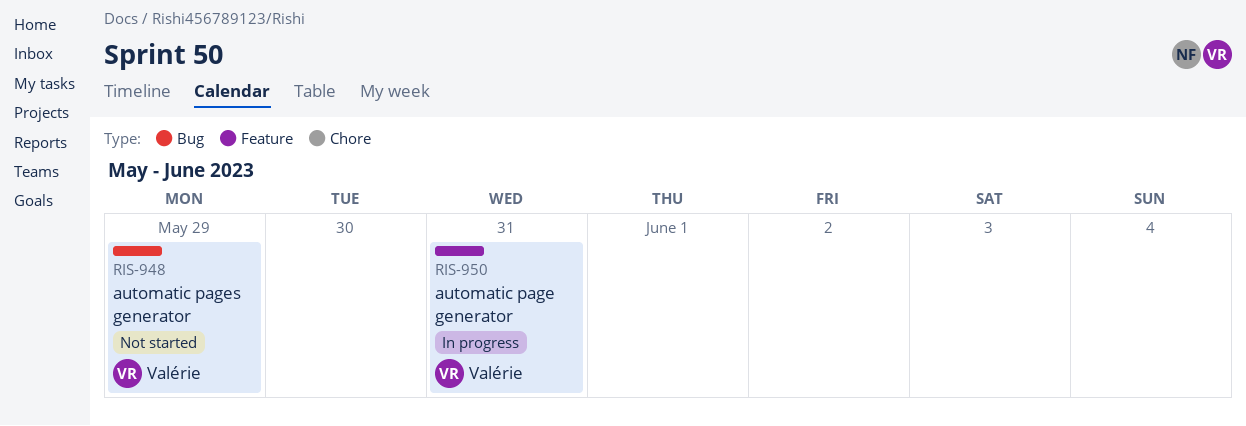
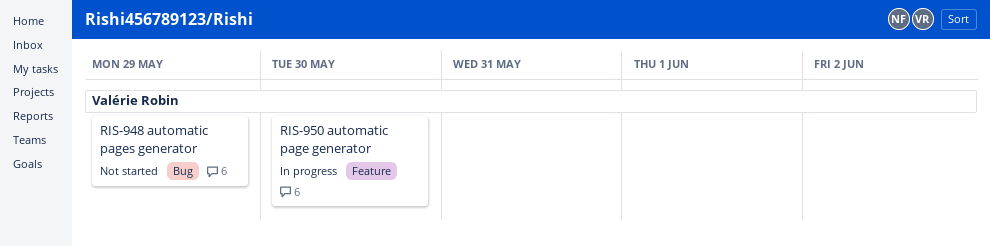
RIS-950, due: May 31 -> May 30

